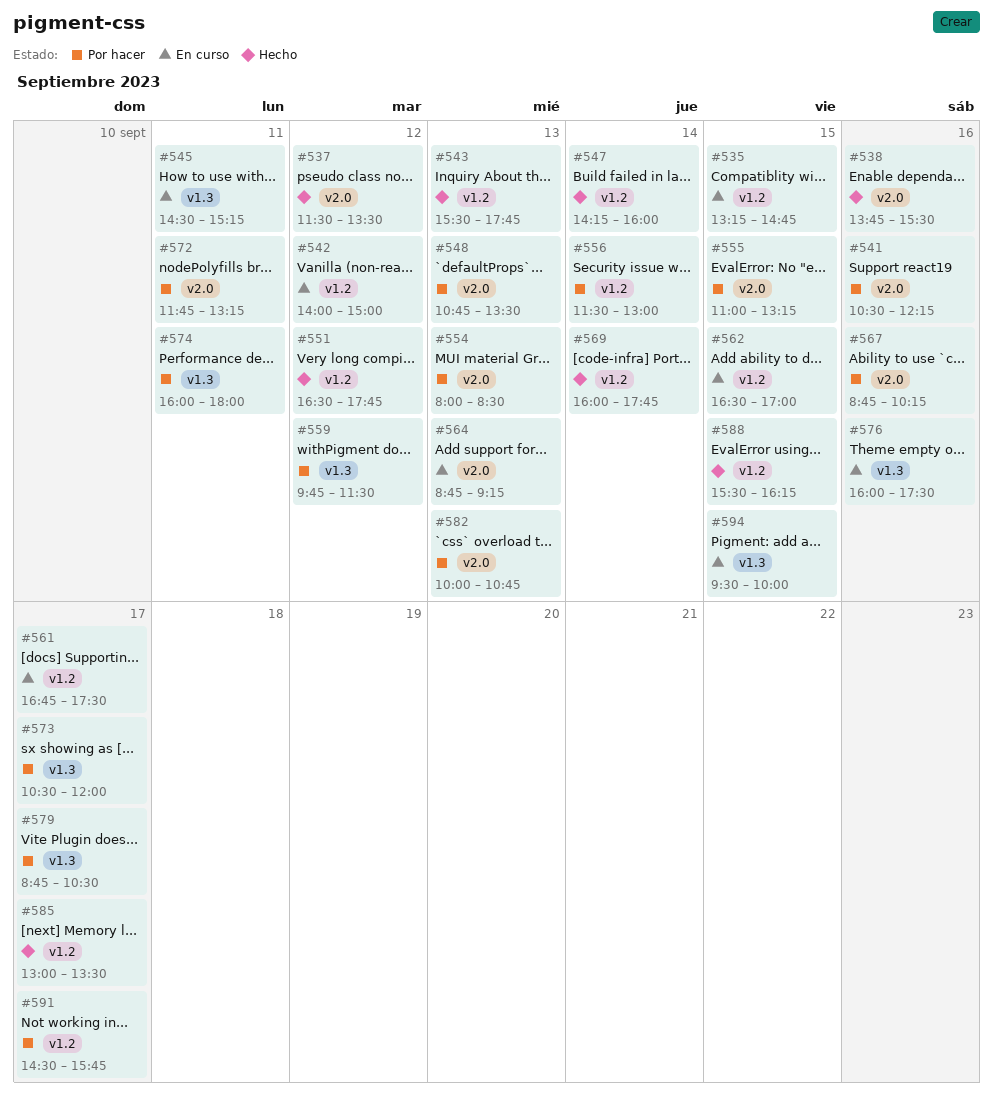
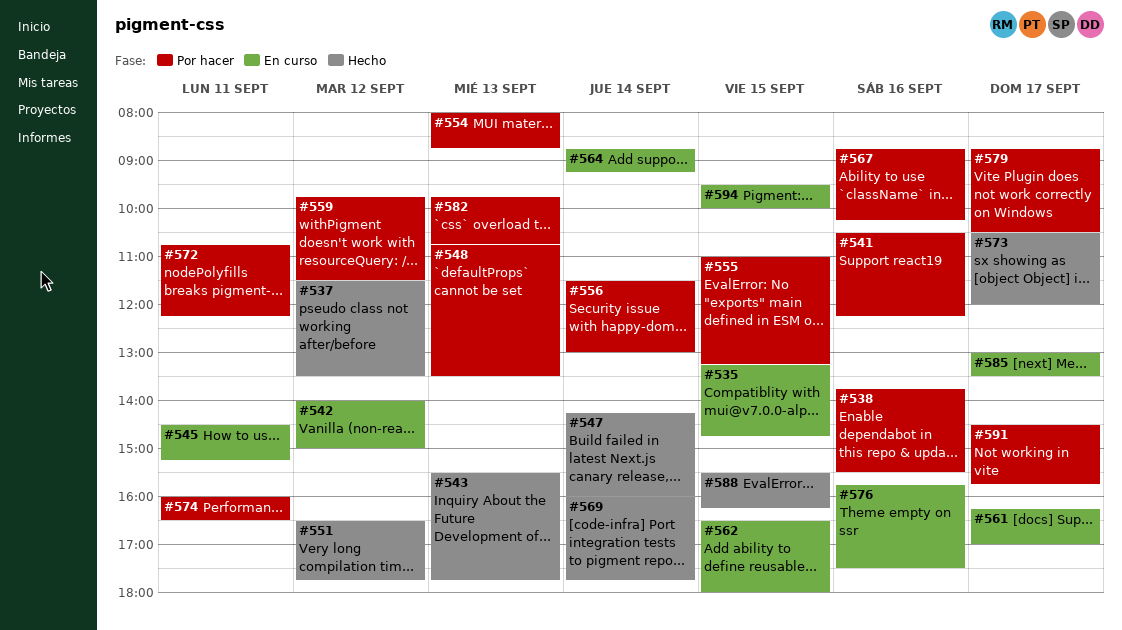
#538, status: Hecho -> Por hacer
#554, ends: 08:30 -> 08:45
#561, begins: 16:45 -> 16:15
#561, ends: 17:30 -> 17:00
#562, ends: 17:00 -> 18:00
#564, day: Sep 13 -> Sep 14
#572, begins: 11:45 -> 10:45
#572, ends: 13:15 -> 12:15
#573, status: Por hacer -> Hecho
#574, ends: 18:00 -> 16:30
#576, begins: 16:00 -> 15:45
#582, begins: 10:00 -> 09:45
#585, status: Hecho -> En curso

